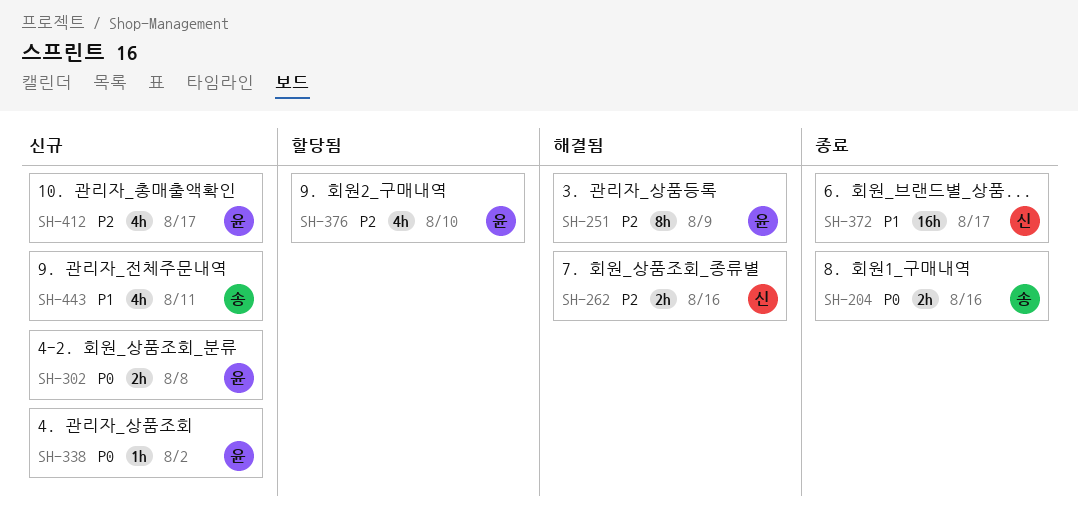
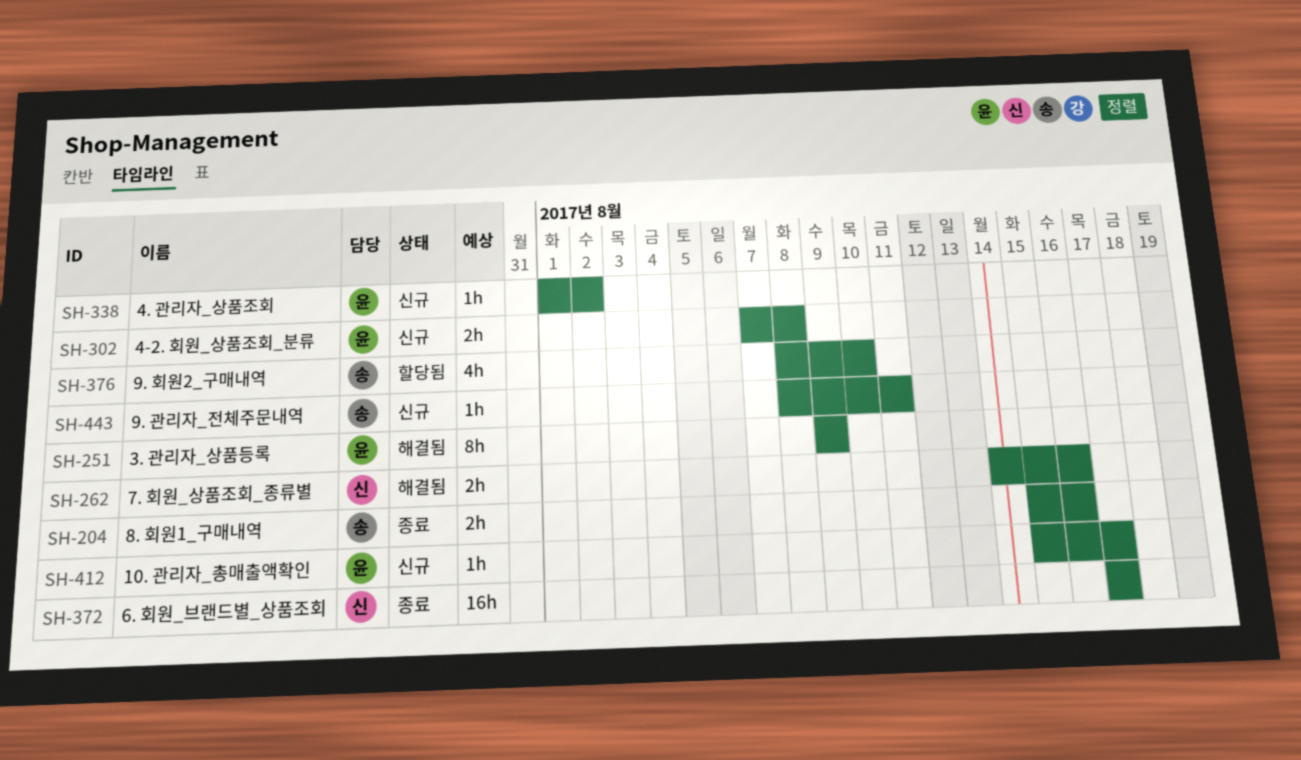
SH-376, owner: 윤 -> 송
SH-412, estimate: 4h -> 1h
SH-443, estimate: 4h -> 1h

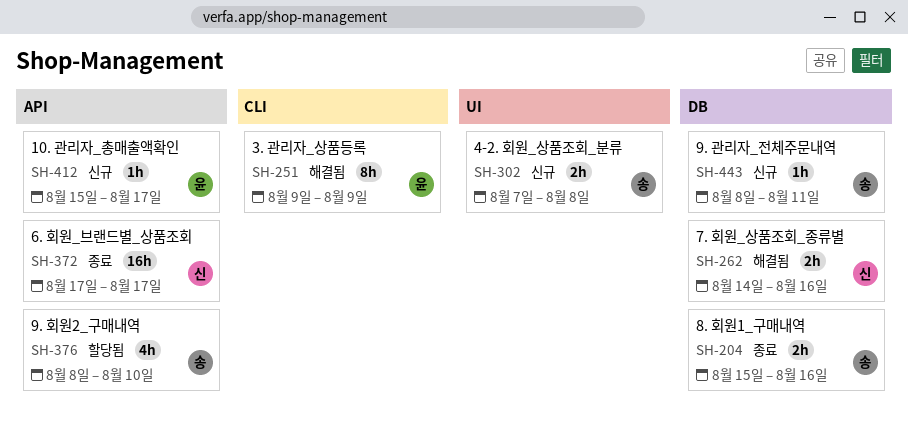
SH-302, owner: 윤 -> 송
SH-338: present -> none

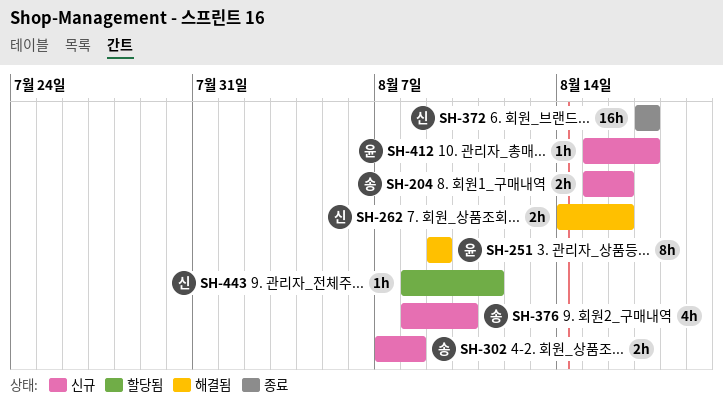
SH-204, status: 종료 -> 신규
SH-376, status: 할당됨 -> 신규
SH-443, status: 신규 -> 할당됨
SH-443, owner: 송 -> 신

